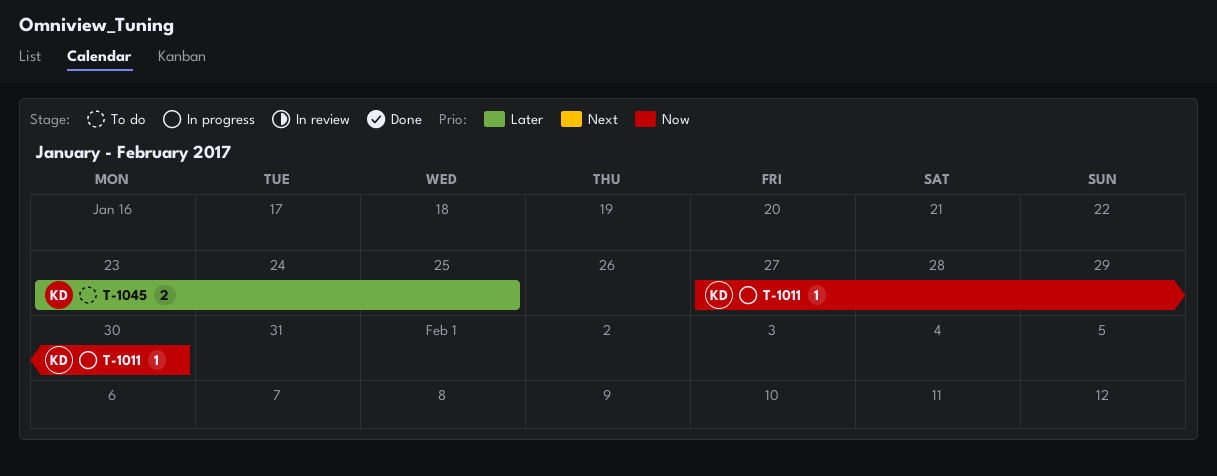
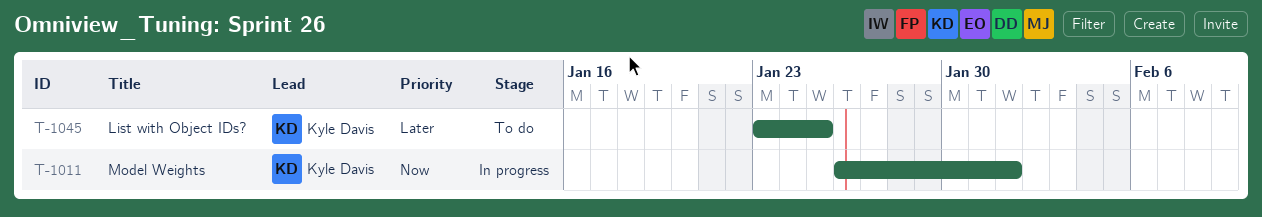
T-1011, start: Jan 27 -> Jan 26
T-1011, due: Jan 30 -> Feb 1

